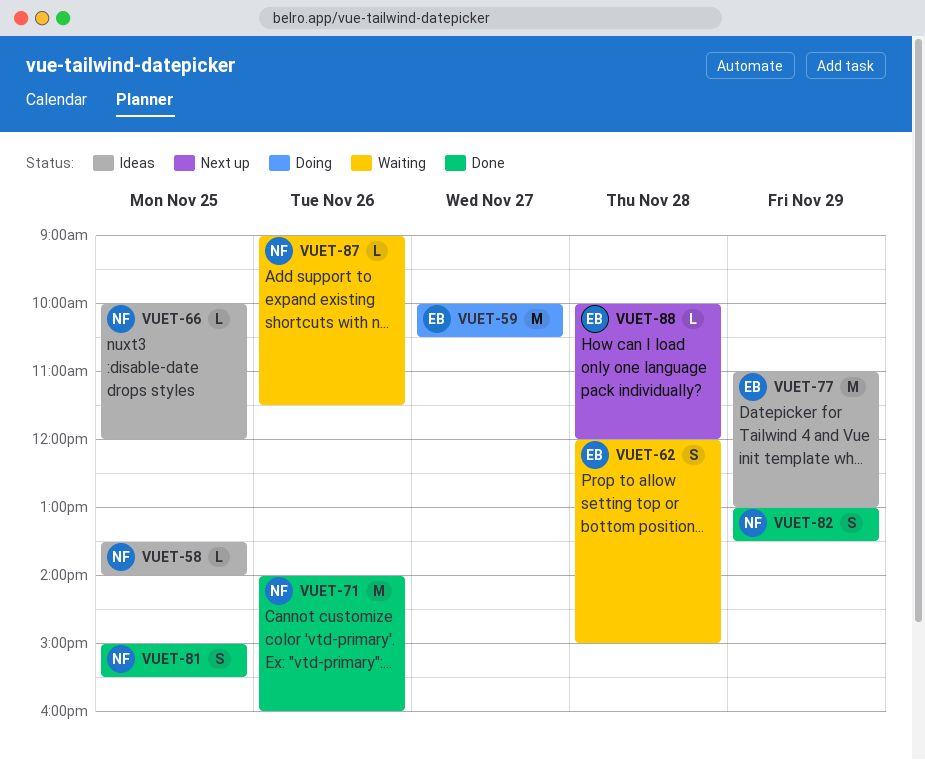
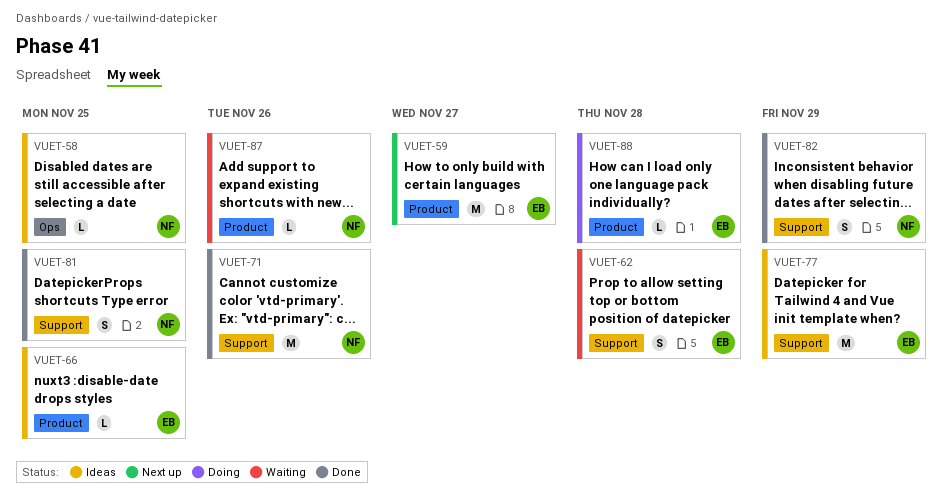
VUET-59, status: Doing -> Next up
VUET-66, owner: NF -> EB
VUET-88, status: Next up -> Doing

